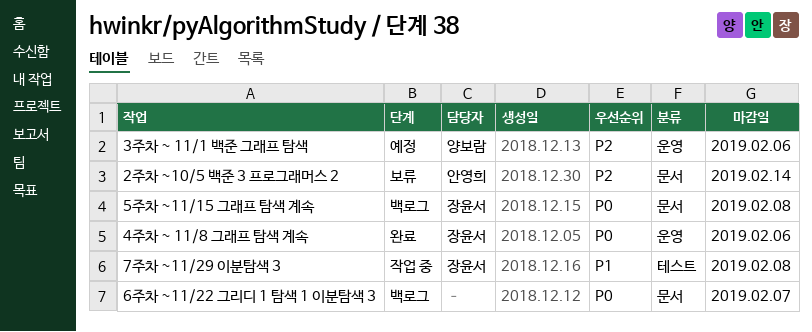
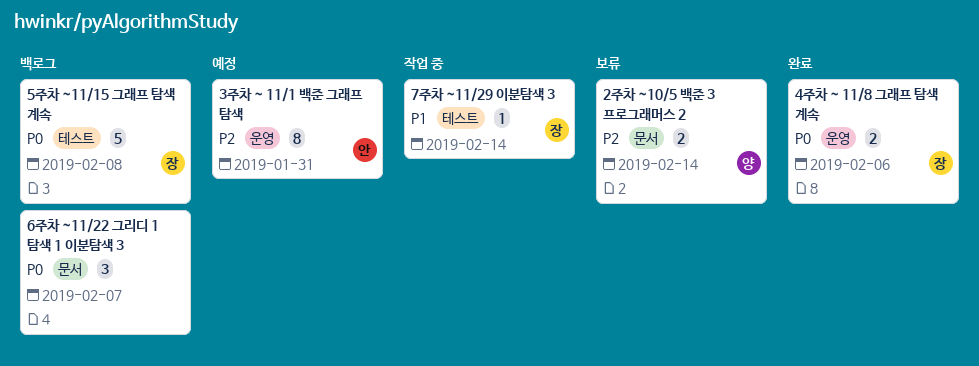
2주차 ~10/5 백준 3 프로그래머스 2, owner: 안영희 -> 양보람
3주차 ~ 11/1 백준 그래프 탐색, owner: 양보람 -> 안영희
3주차 ~ 11/1 백준 그래프 탐색, due: Feb 6 -> Jan 31
5주차 ~11/15 그래프 탐색 계속, label: 문서 -> 테스트
7주차 ~11/29 이분탐색 3, due: Feb 8 -> Feb 14

